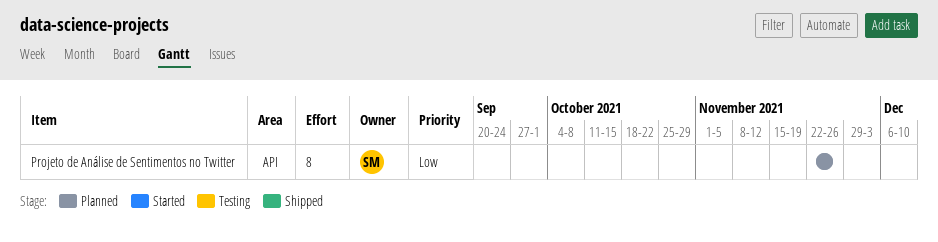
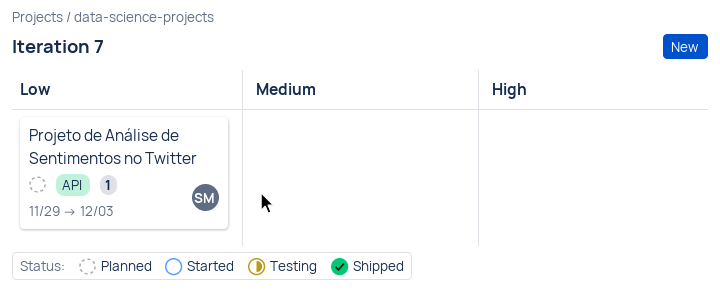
Projeto de Análise de Sentimentos no Twitter, estimate: 8 -> 1
Projeto de Análise de Sentimentos no Twitter, start: Nov 22 -> Nov 29
Projeto de Análise de Sentimentos no Twitter, due: Nov 26 -> Dec 3

